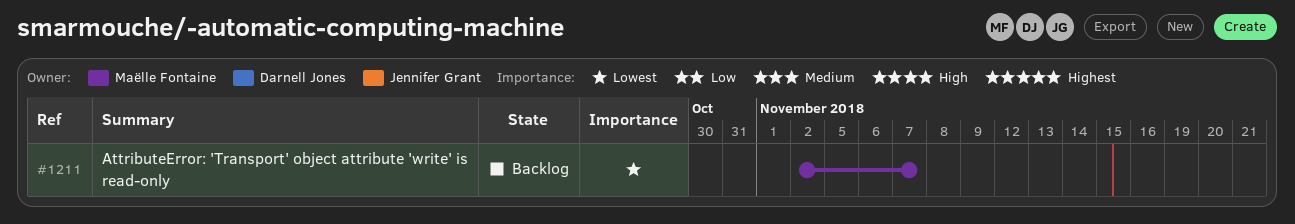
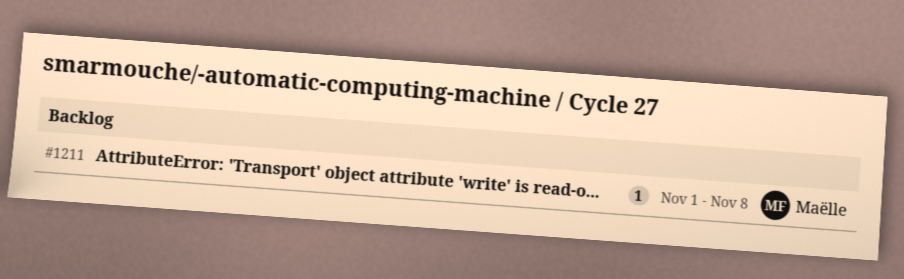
#1211, start: Nov 2 -> Nov 1
#1211, due: Nov 7 -> Nov 8

